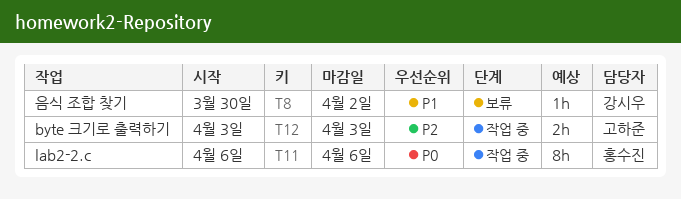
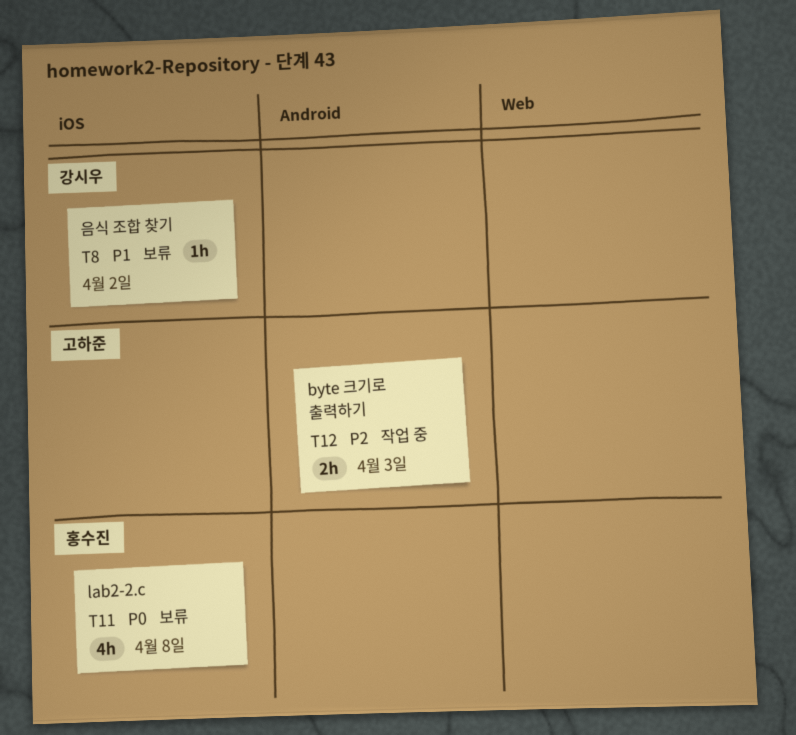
T11, status: 작업 중 -> 보류
T11, estimate: 8h -> 4h
T11, due: Apr 6 -> Apr 8

